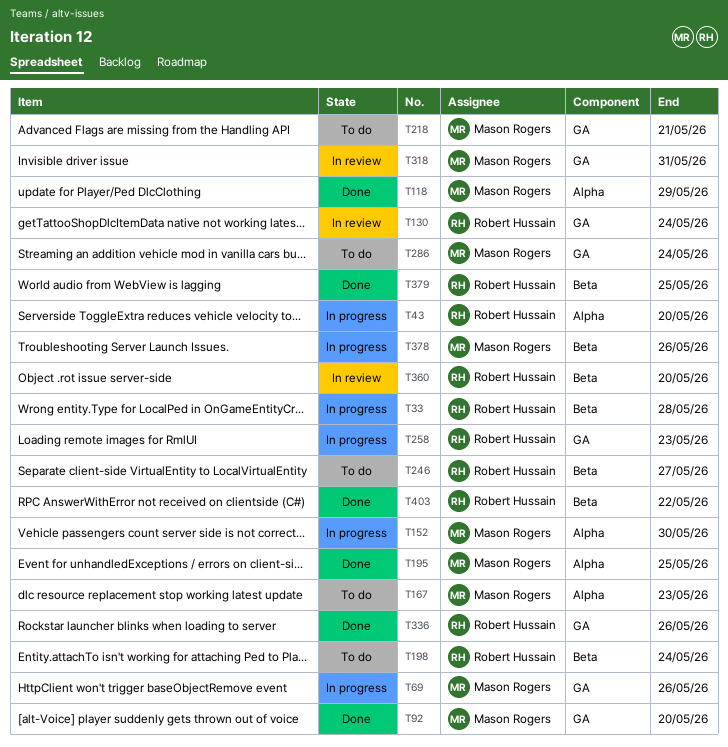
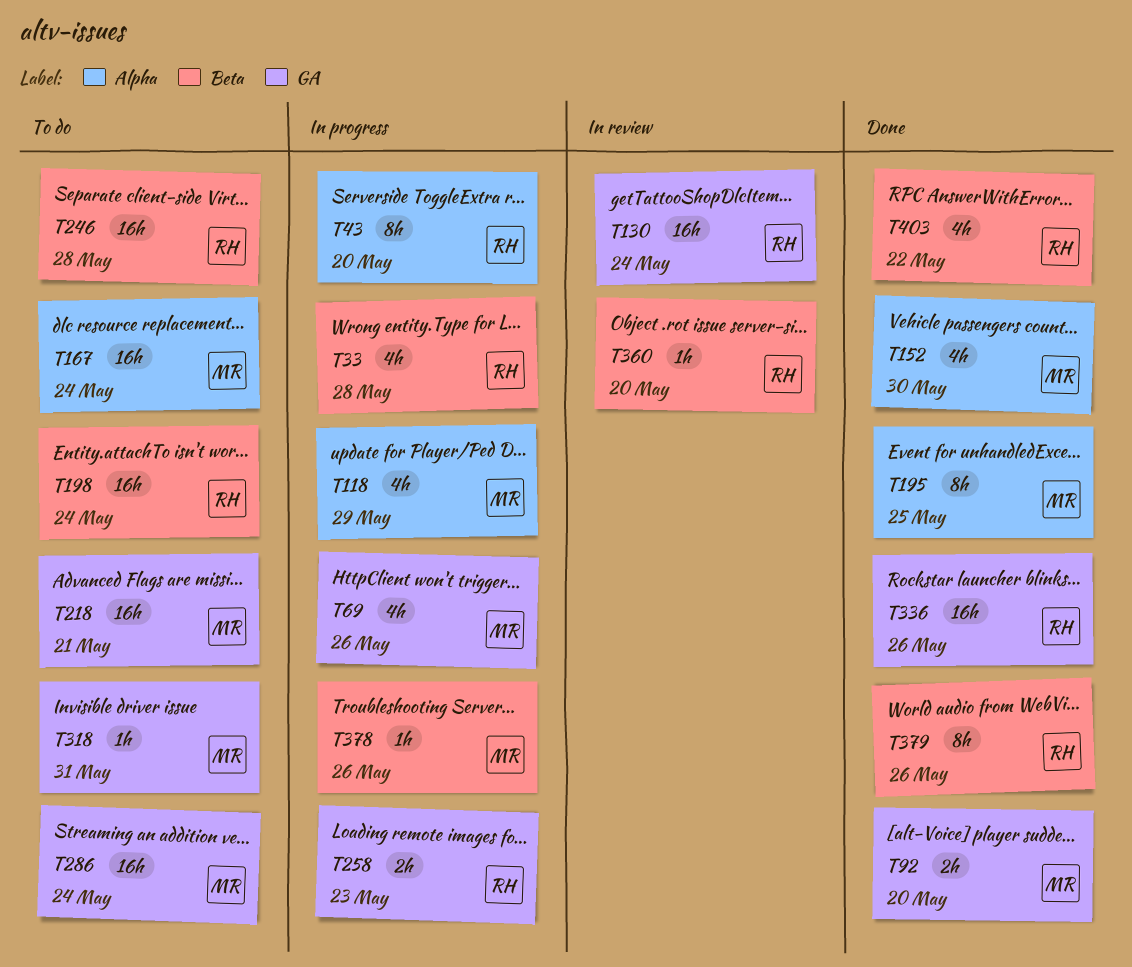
T118, status: Done -> In progress
T152, status: In progress -> Done
T167, due: May 23 -> May 24
T246, due: May 27 -> May 28
T318, status: In review -> To do
T379, due: May 25 -> May 26

